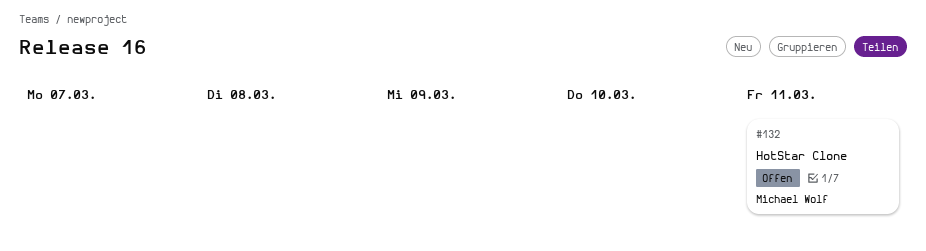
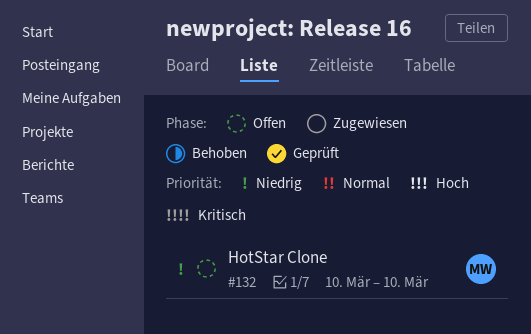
#132, due: Mar 11 -> Mar 10

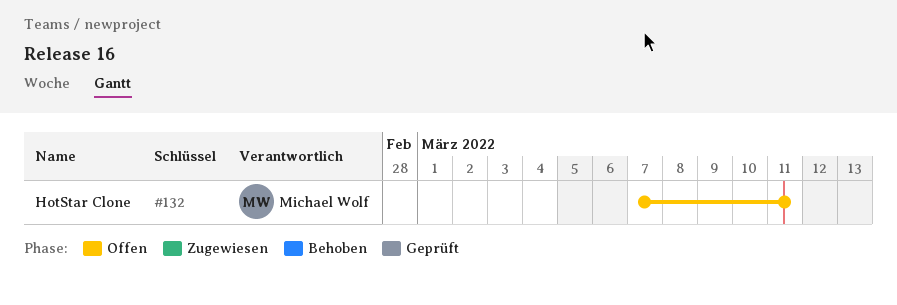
#132, start: Mar 10 -> Mar 7
#132, due: Mar 10 -> Mar 11

